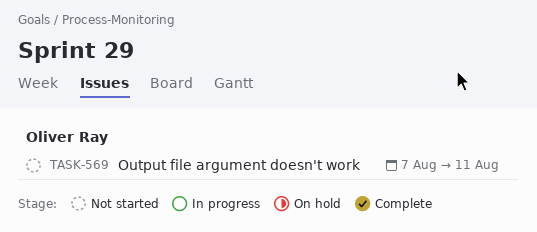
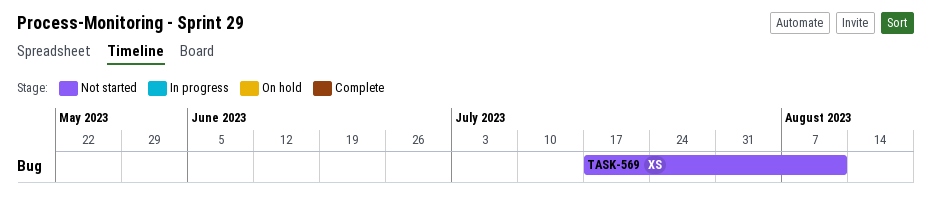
TASK-569, start: Aug 7 -> Jul 17

